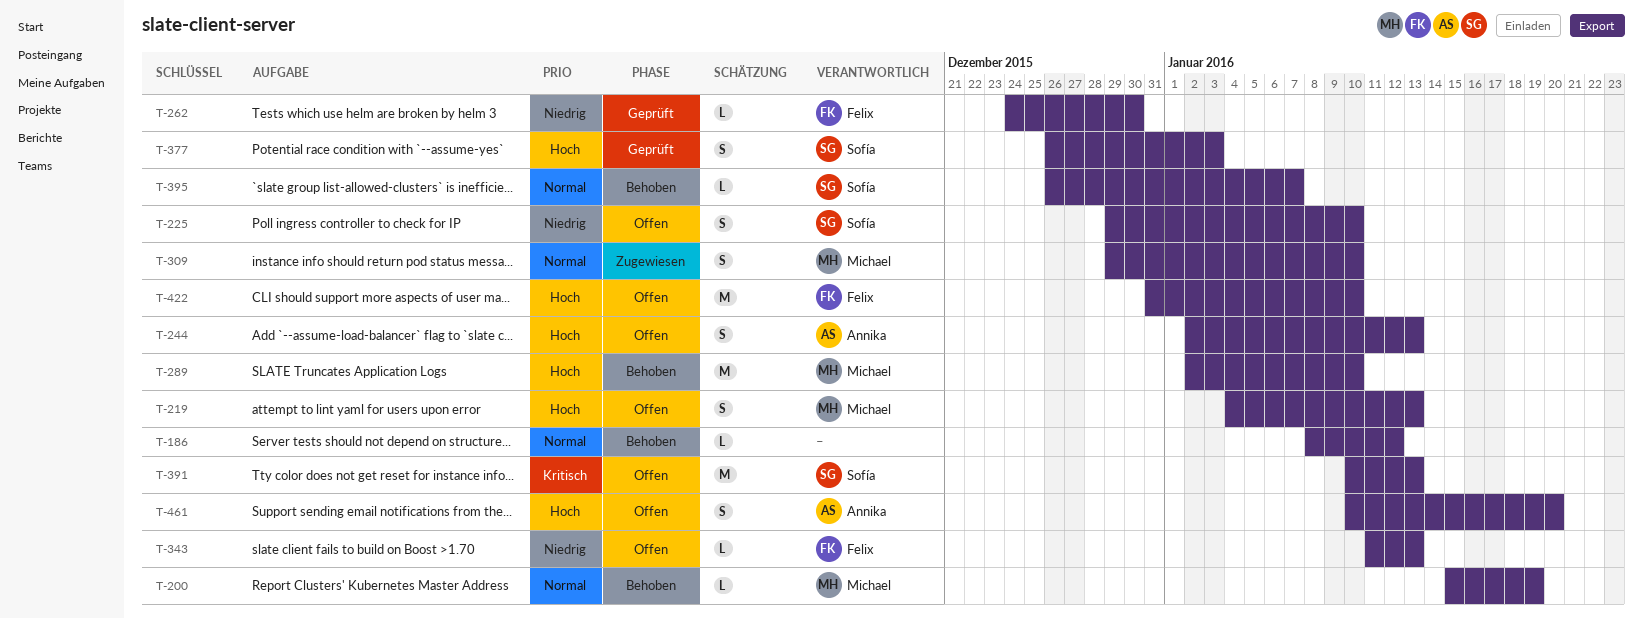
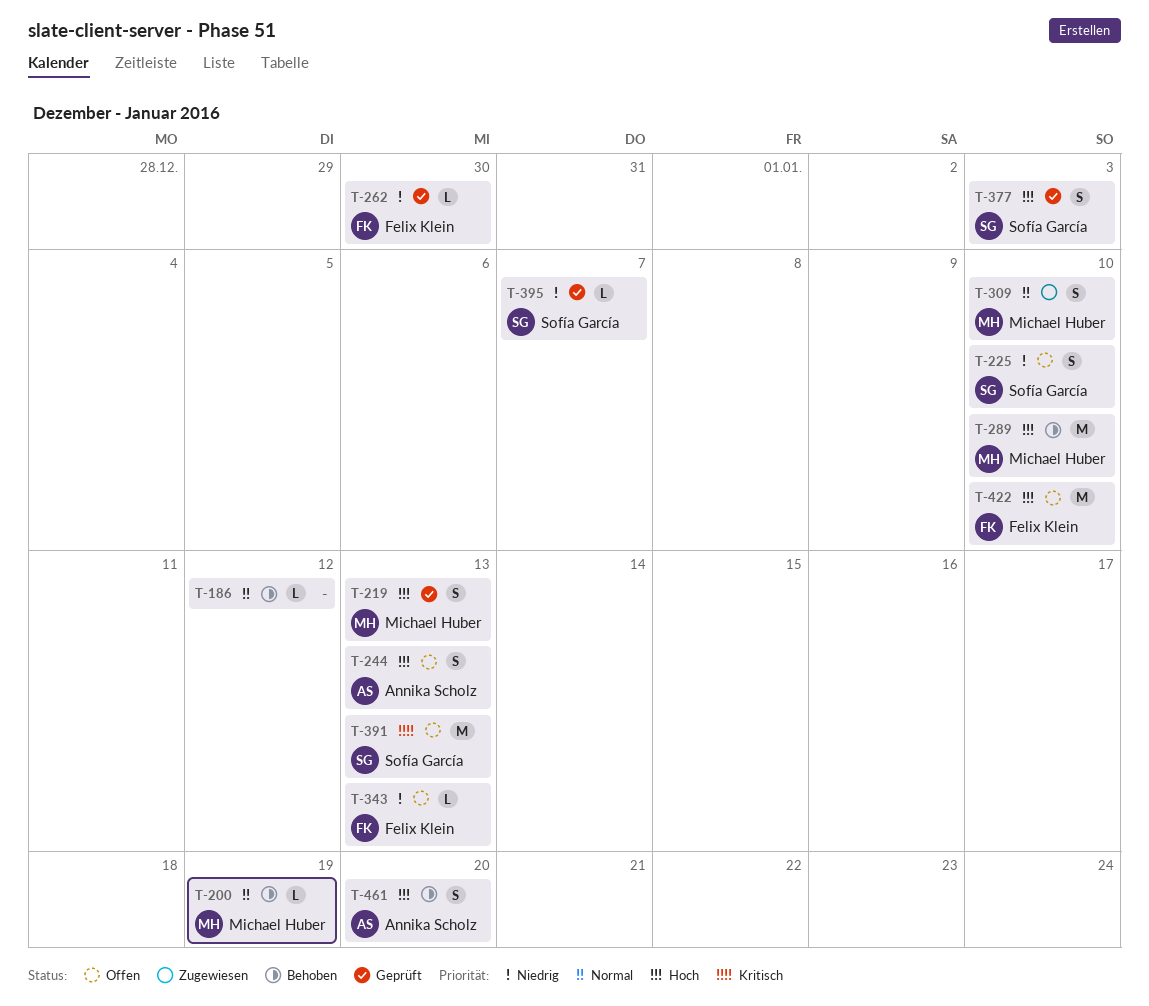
T-219, status: Offen -> Geprüft
T-395, status: Behoben -> Geprüft
T-395, priority: Normal -> Niedrig
T-461, status: Offen -> Behoben

